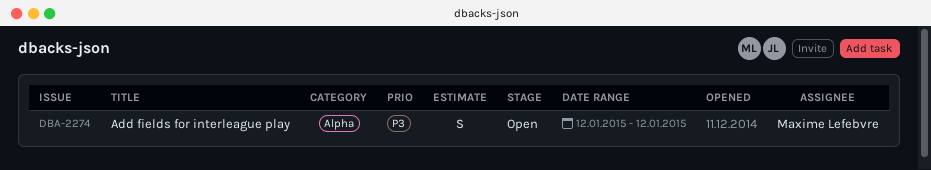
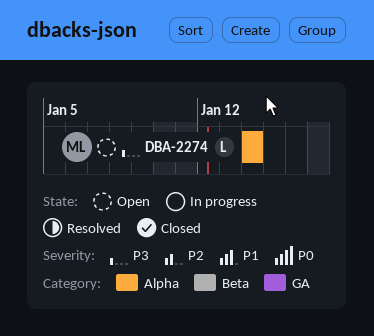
DBA-2274, estimate: S -> L
DBA-2274, start: Jan 12 -> Jan 14
DBA-2274, due: Jan 12 -> Jan 14

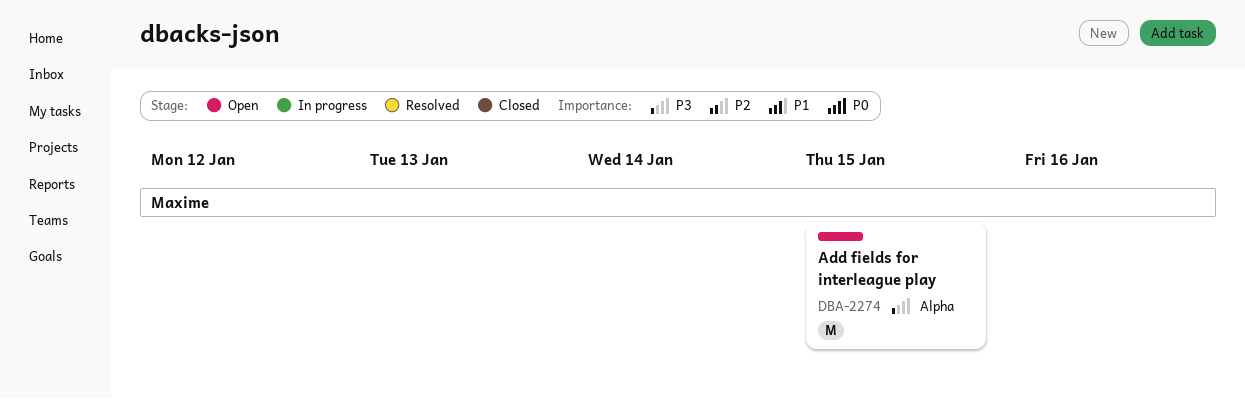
DBA-2274, estimate: L -> M
DBA-2274, due: Jan 14 -> Jan 15

